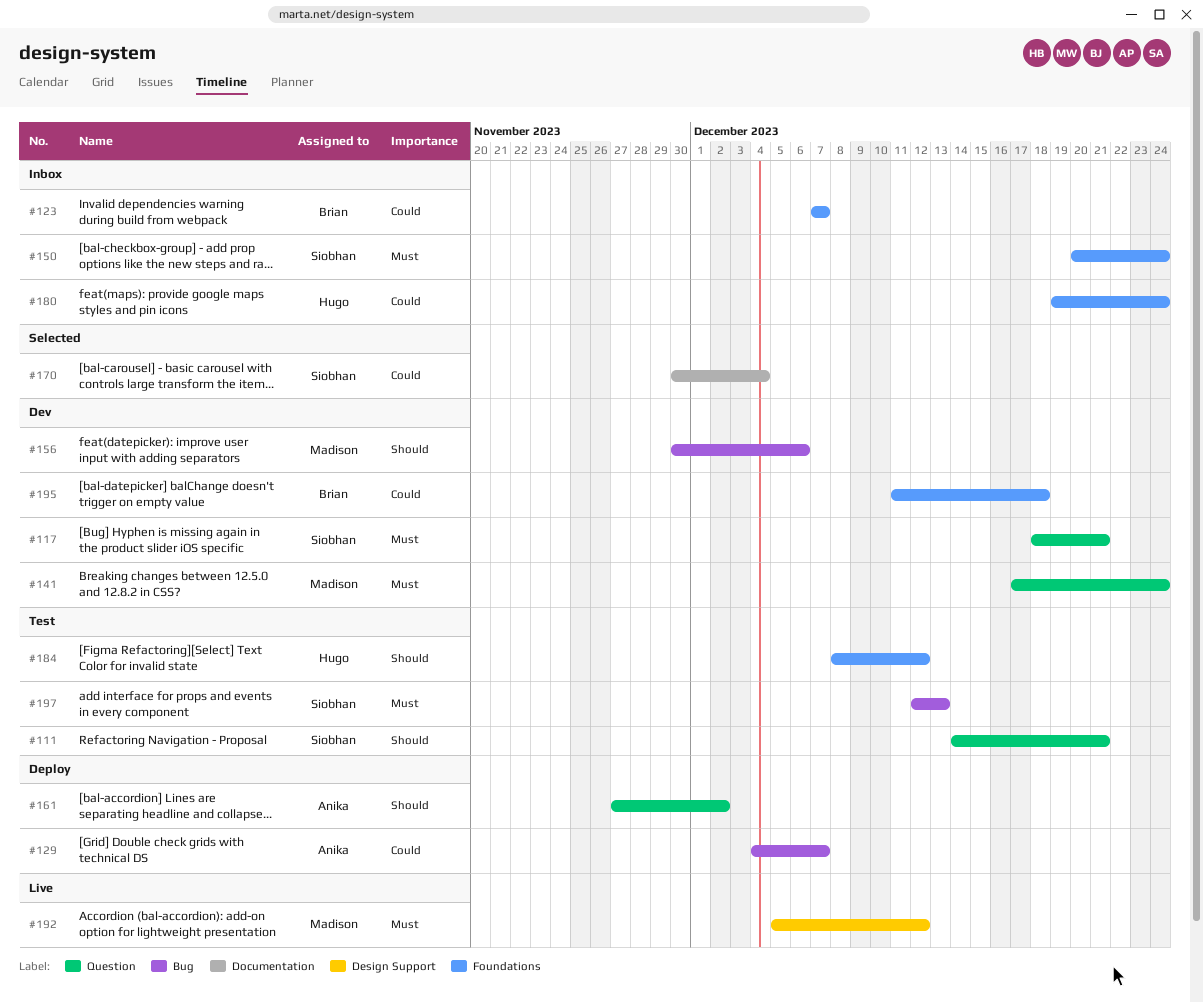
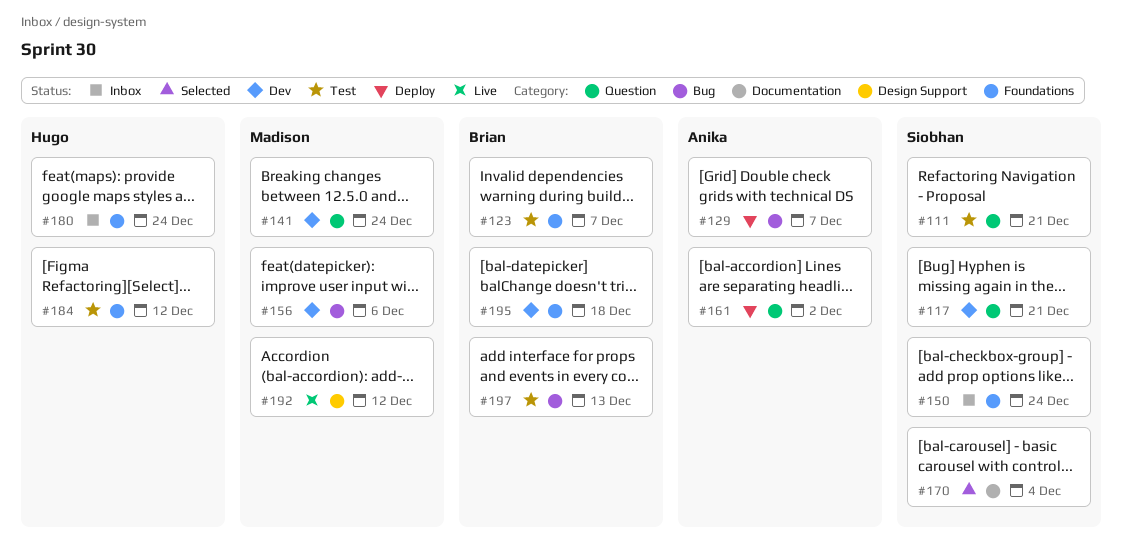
#123, status: Inbox -> Test
#197, owner: Siobhan -> Brian

